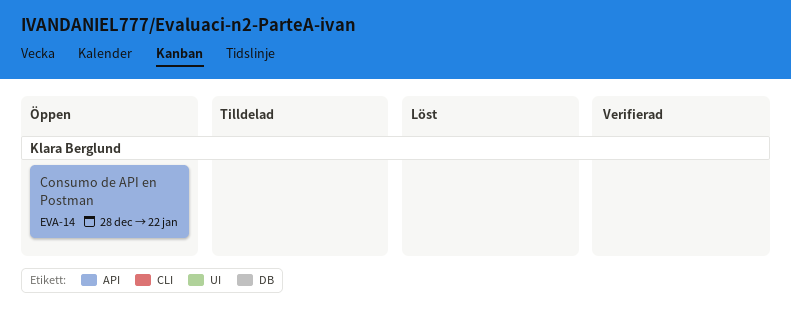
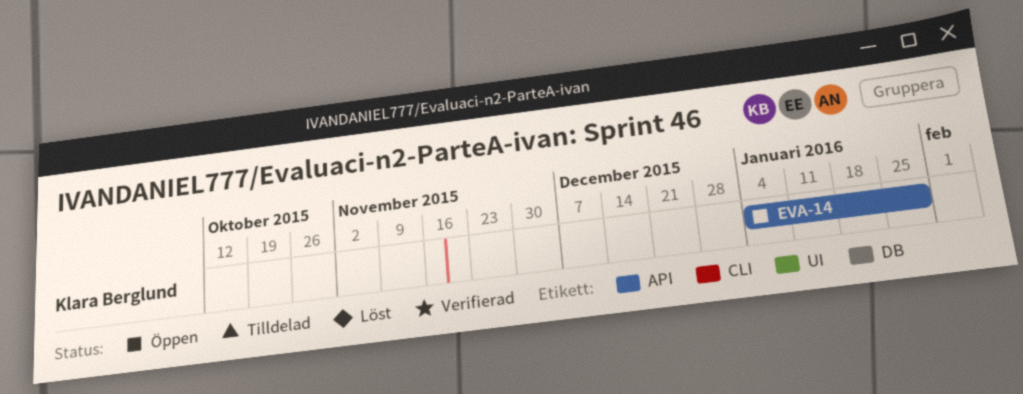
EVA-14, start: Dec 28 -> Jan 4
EVA-14, due: Jan 22 -> Jan 29

